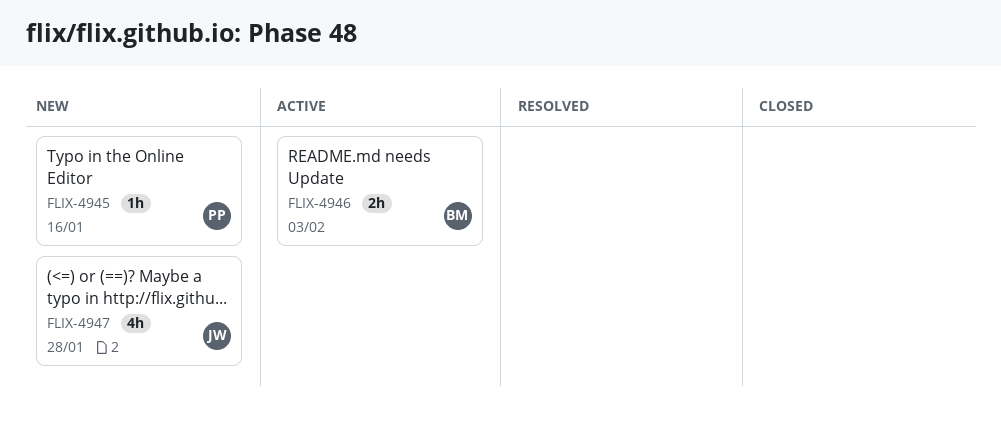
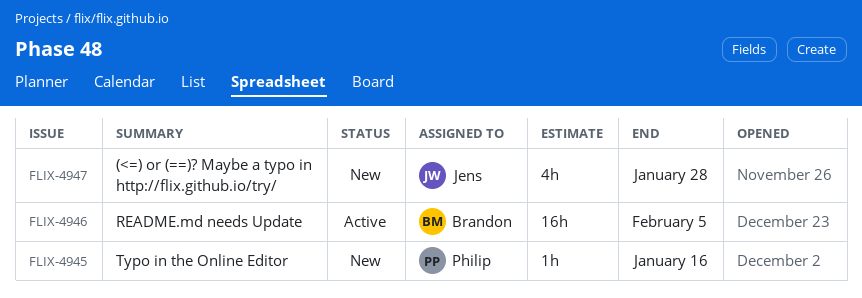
FLIX-4946, estimate: 2h -> 16h
FLIX-4946, due: Feb 3 -> Feb 5

